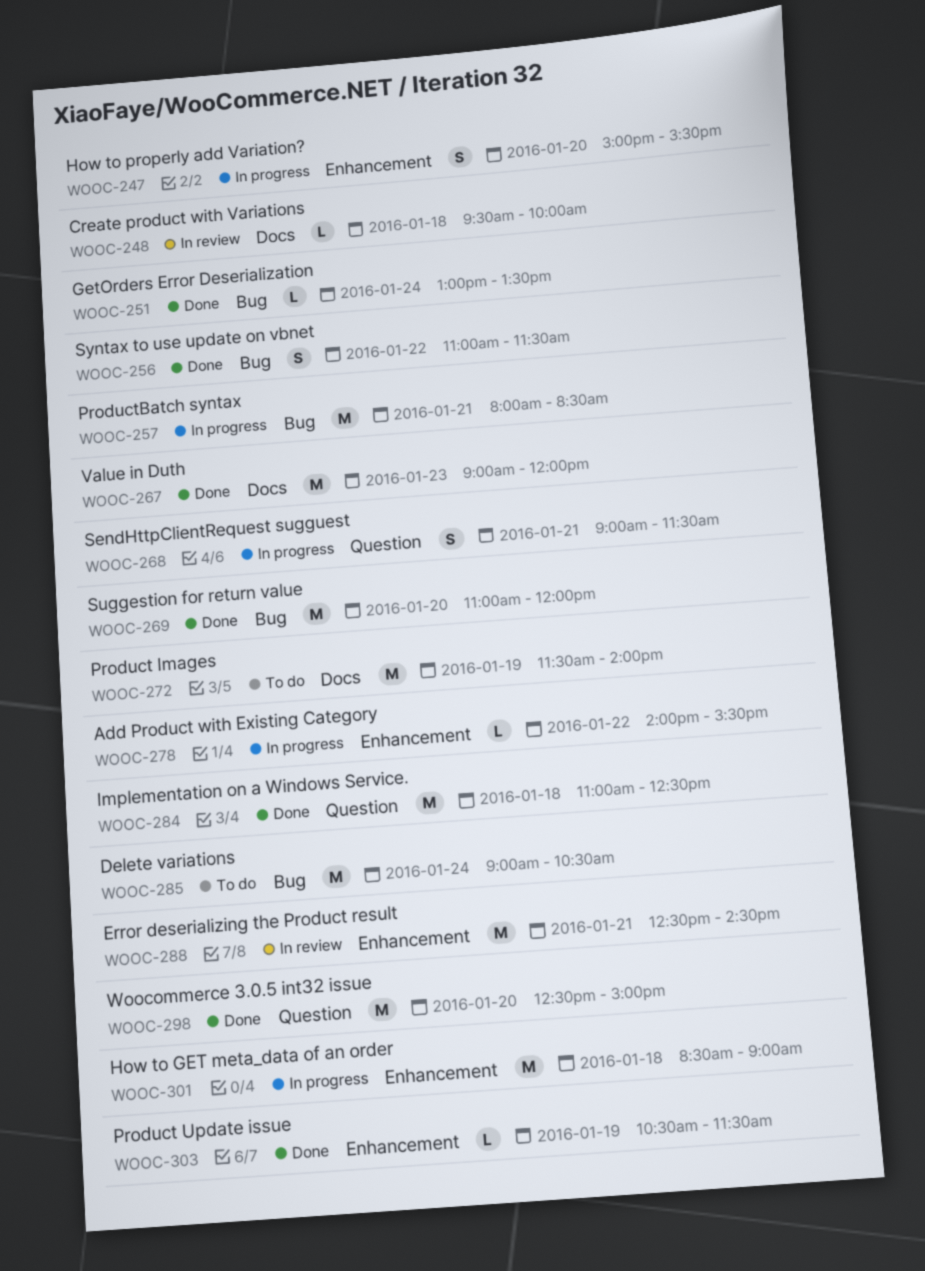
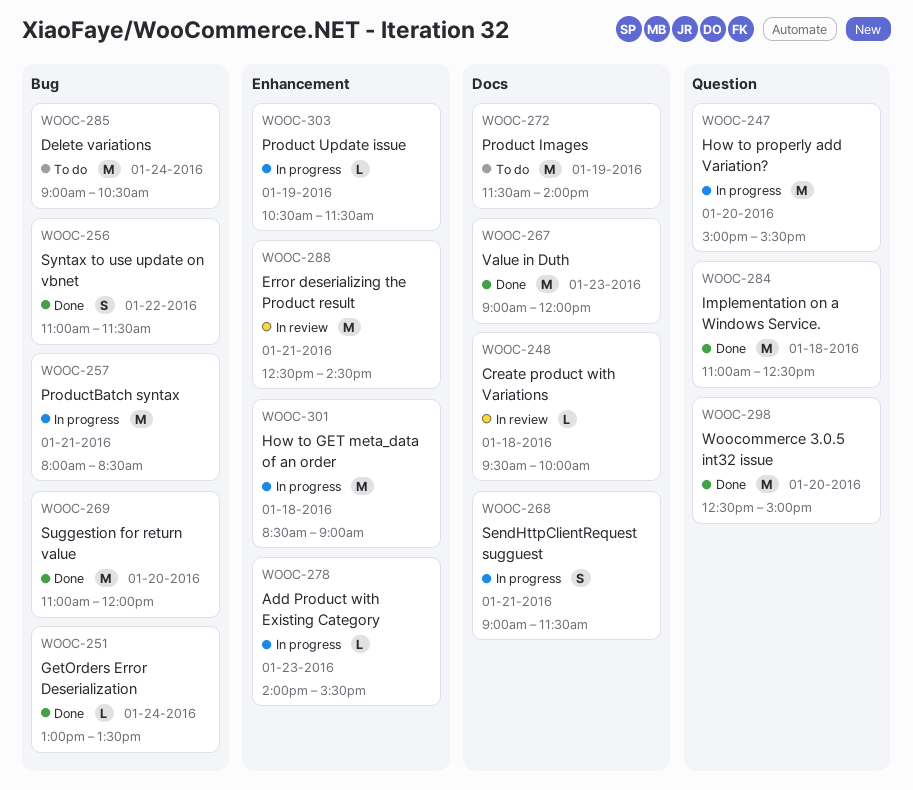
WOOC-247, label: Enhancement -> Question
WOOC-247, estimate: S -> M
WOOC-268, label: Question -> Docs
WOOC-278, day: Jan 22 -> Jan 23
WOOC-303, status: Done -> In progress

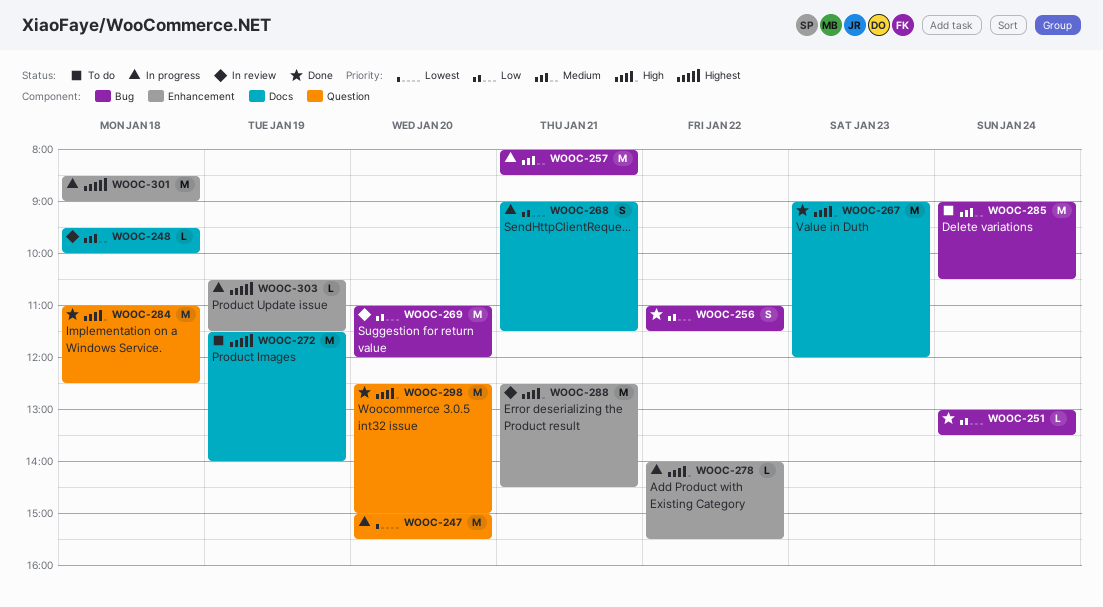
WOOC-269, status: Done -> In review
WOOC-278, day: Jan 23 -> Jan 22

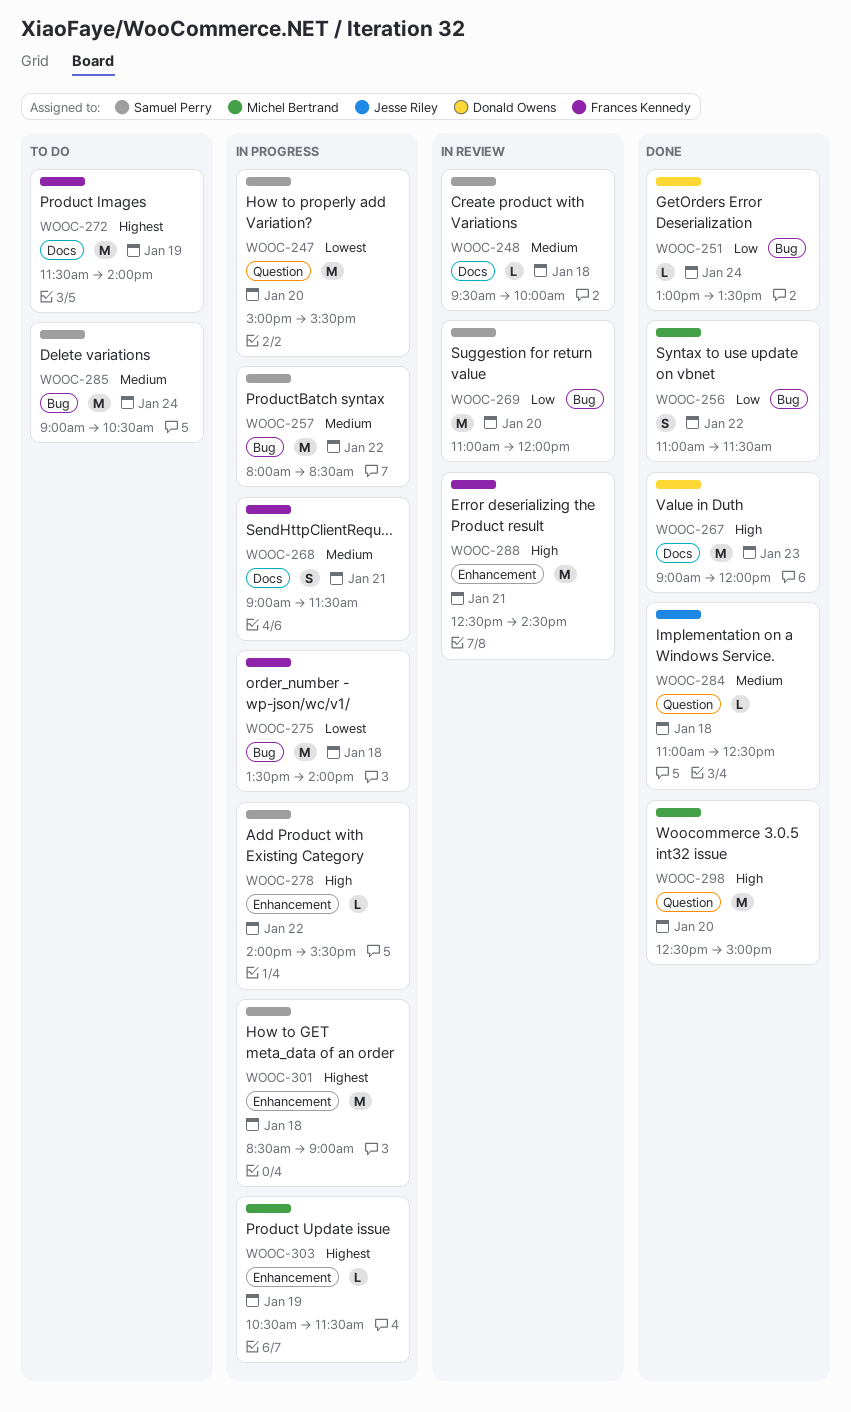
WOOC-257, day: Jan 21 -> Jan 22
WOOC-268, priority: Low -> Medium
WOOC-275: none -> present
WOOC-284, priority: High -> Medium
WOOC-284, estimate: M -> L

